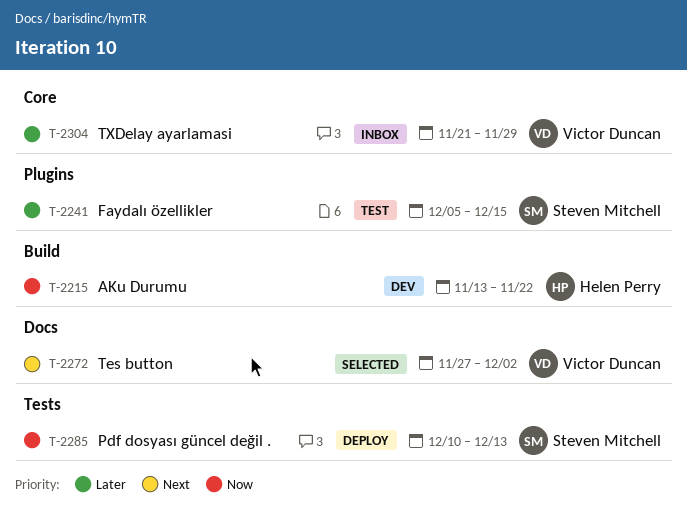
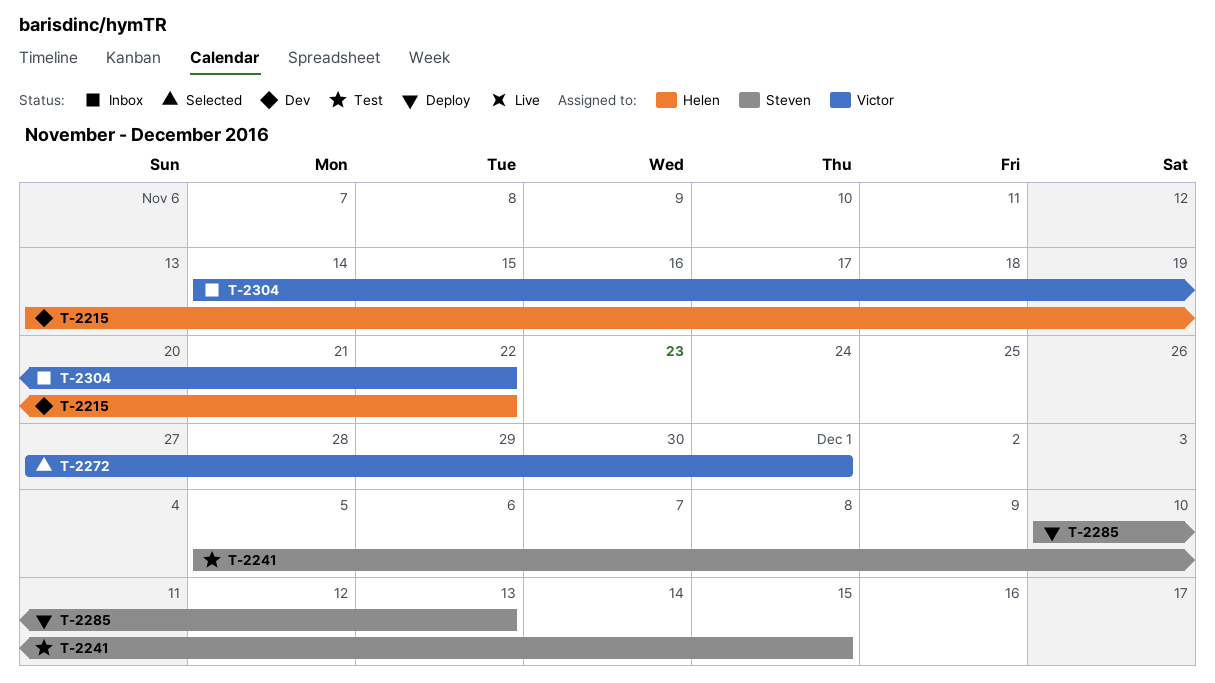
T-2272, due: Dec 2 -> Dec 1
T-2304, start: Nov 21 -> Nov 14
T-2304, due: Nov 29 -> Nov 22

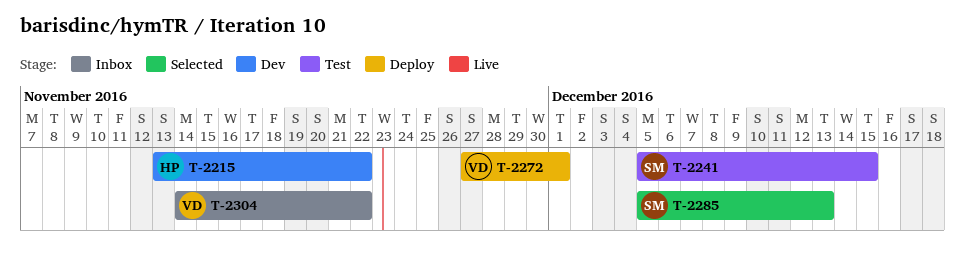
T-2272, status: Selected -> Deploy
T-2285, status: Deploy -> Selected
T-2285, start: Dec 10 -> Dec 5

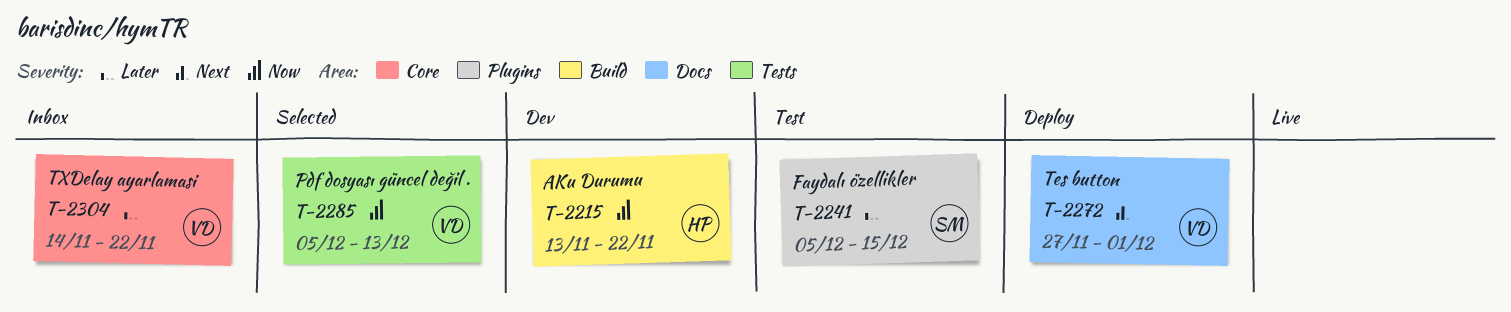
T-2285, owner: SM -> VD

